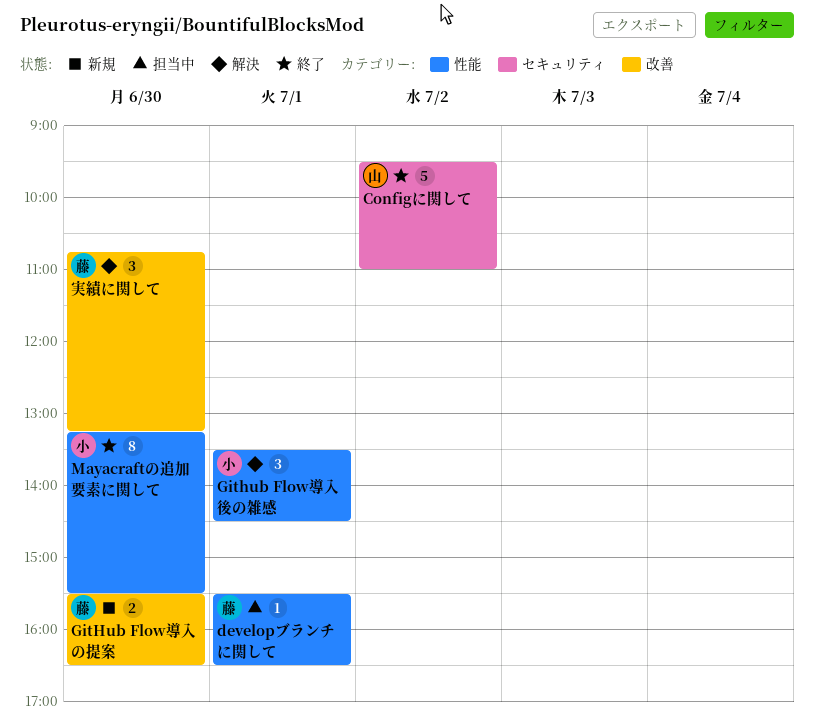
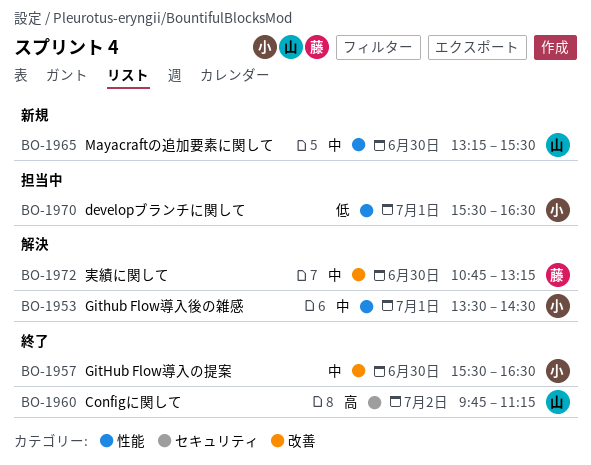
Configに関して, begins: 09:30 -> 09:45
Configに関して, ends: 11:00 -> 11:15
developブランチに関して, owner: 藤 -> 小
GitHub Flow導入の提案, status: 新規 -> 終了
GitHub Flow導入の提案, owner: 藤 -> 小
Mayacraftの追加要素に関して, status: 終了 -> 新規
Mayacraftの追加要素に関して, owner: 小 -> 山

